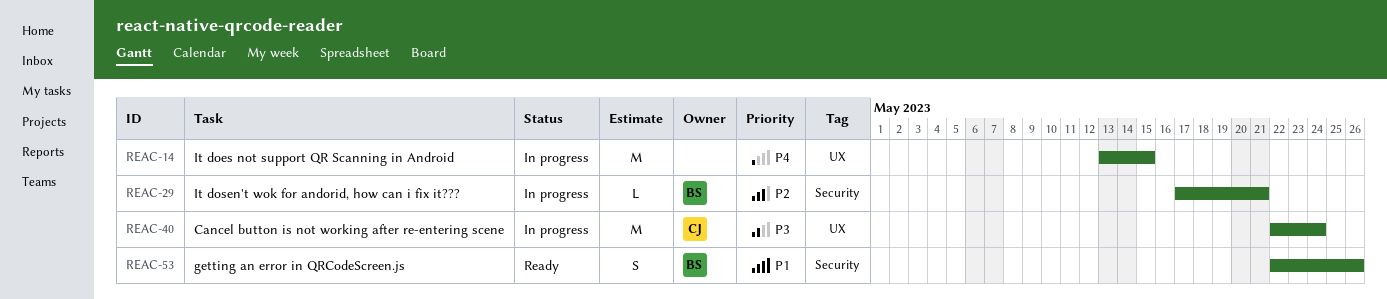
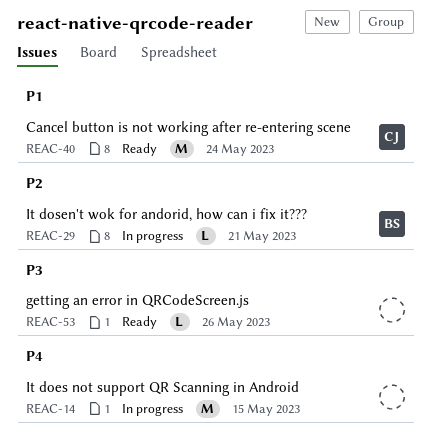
REAC-40, status: In progress -> Ready
REAC-40, priority: P3 -> P1
REAC-53, owner: BS -> none
REAC-53, priority: P1 -> P3
REAC-53, estimate: S -> L

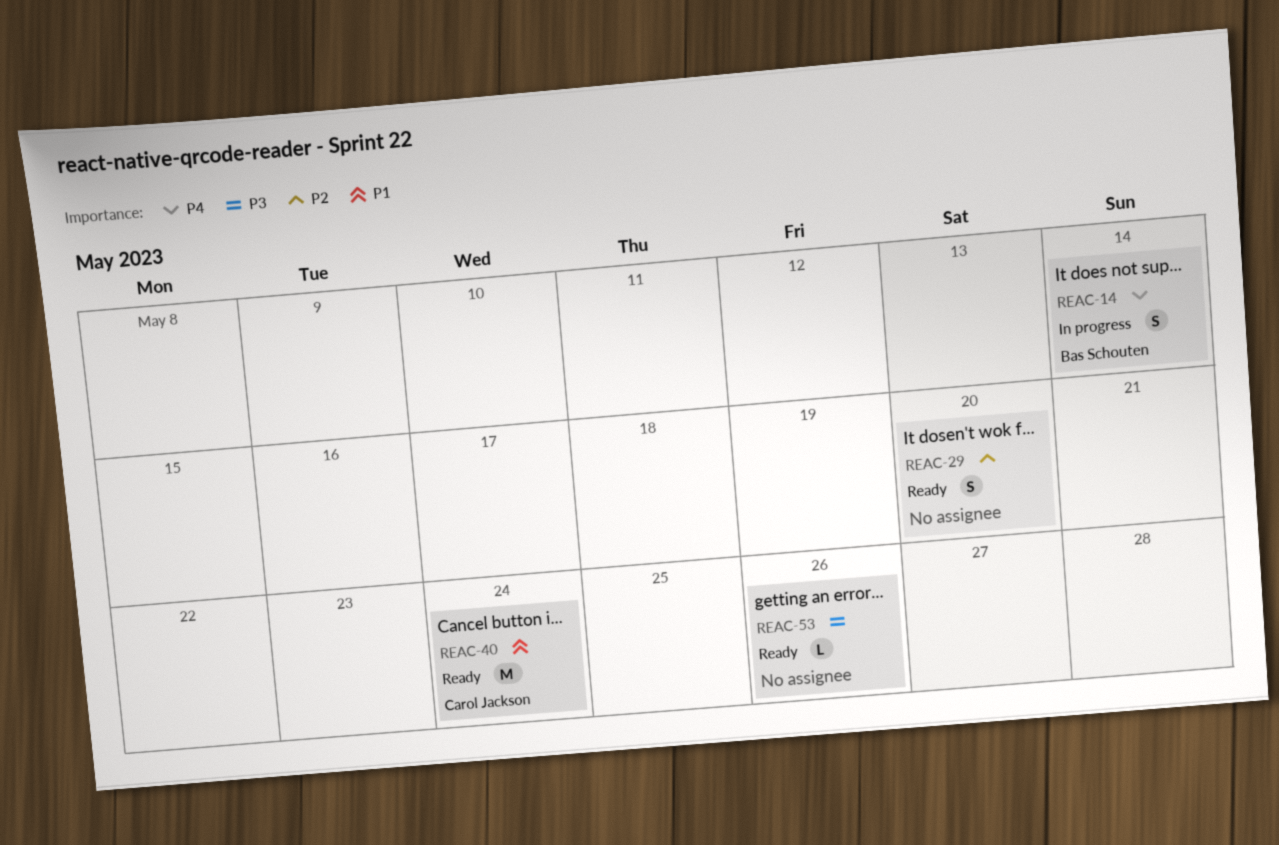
REAC-14, owner: none -> Bas Schouten
REAC-14, estimate: M -> S
REAC-14, due: May 15 -> May 14
REAC-29, status: In progress -> Ready
REAC-29, owner: Bas Schouten -> none
REAC-29, estimate: L -> S
REAC-29, due: May 21 -> May 20

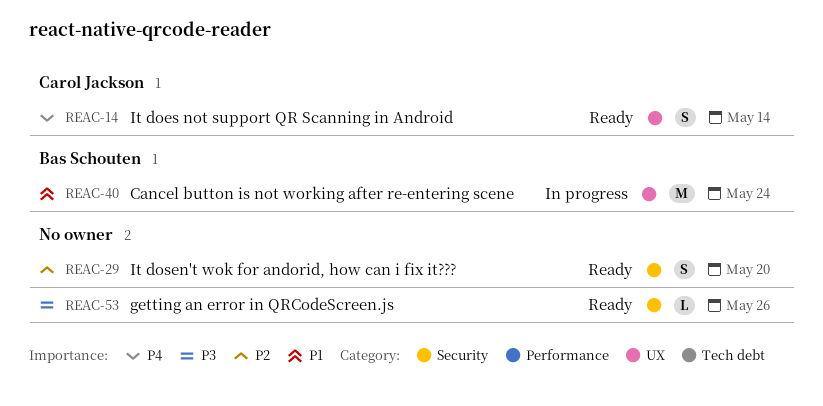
REAC-14, status: In progress -> Ready
REAC-14, owner: Bas Schouten -> Carol Jackson
REAC-40, status: Ready -> In progress
REAC-40, owner: Carol Jackson -> Bas Schouten

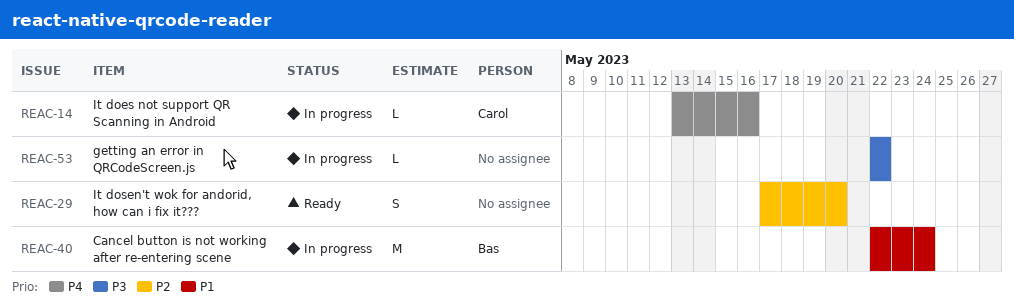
REAC-14, status: Ready -> In progress
REAC-14, estimate: S -> L
REAC-14, due: May 14 -> May 16
REAC-53, status: Ready -> In progress
REAC-53, due: May 26 -> May 22

